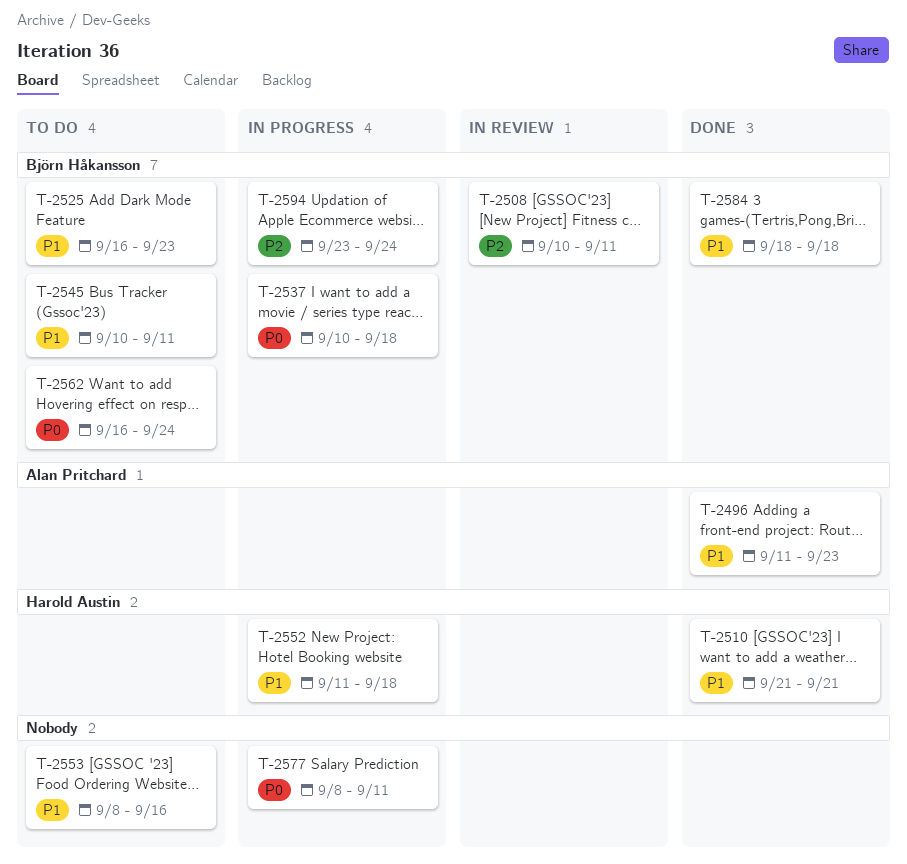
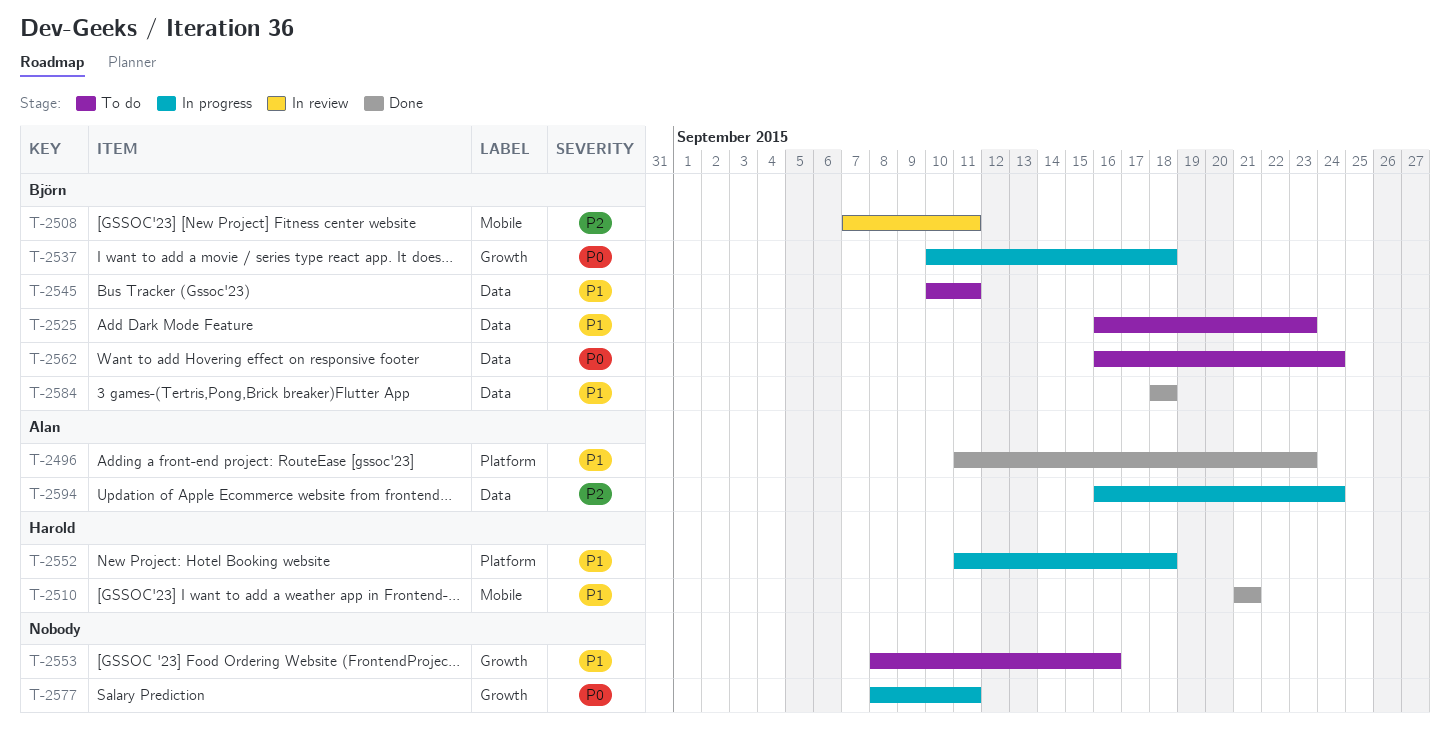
T-2508, start: Sep 10 -> Sep 7
T-2594, owner: Björn Håkansson -> Alan Pritchard
T-2594, start: Sep 23 -> Sep 16

